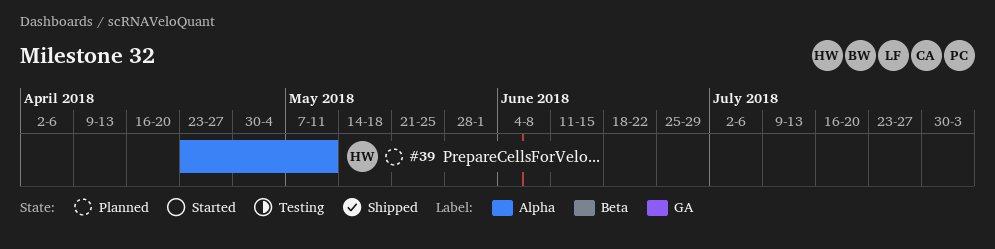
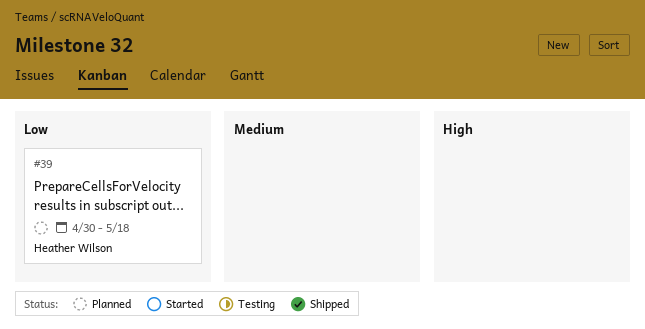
#39, start: Apr 23 -> Apr 30
#39, due: May 11 -> May 18

